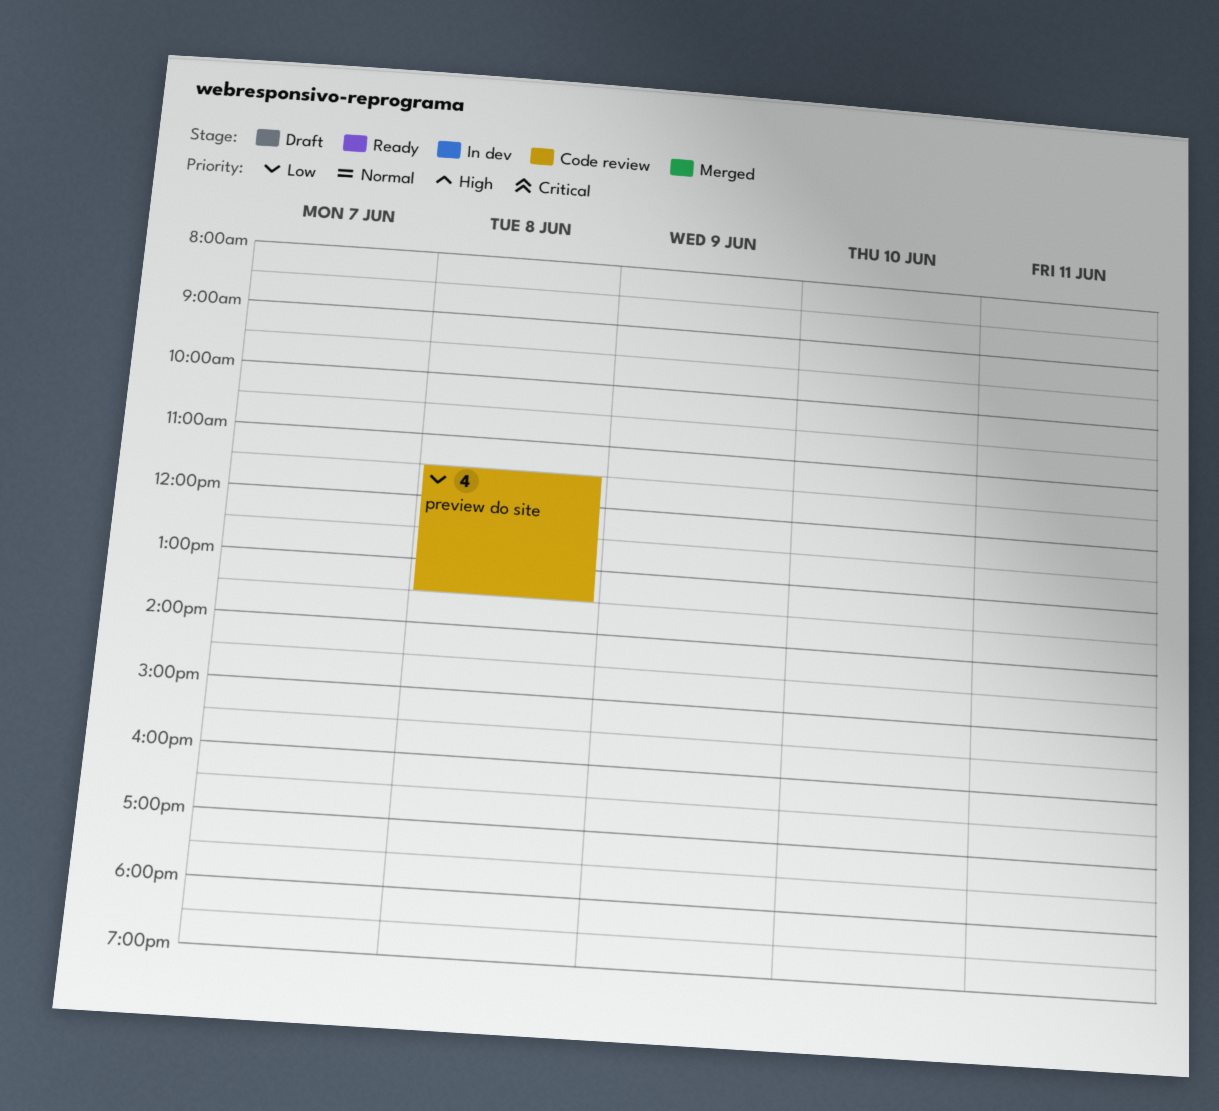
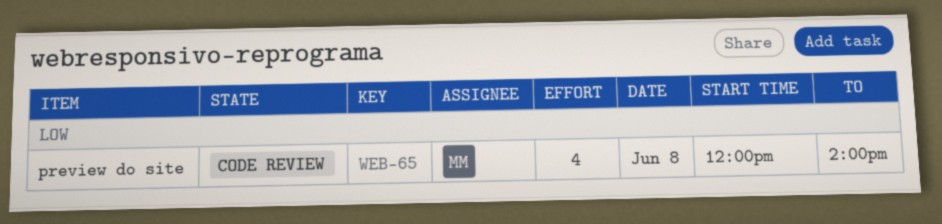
preview do site, begins: 11:30 -> 12:00
preview do site, ends: 13:30 -> 14:00

